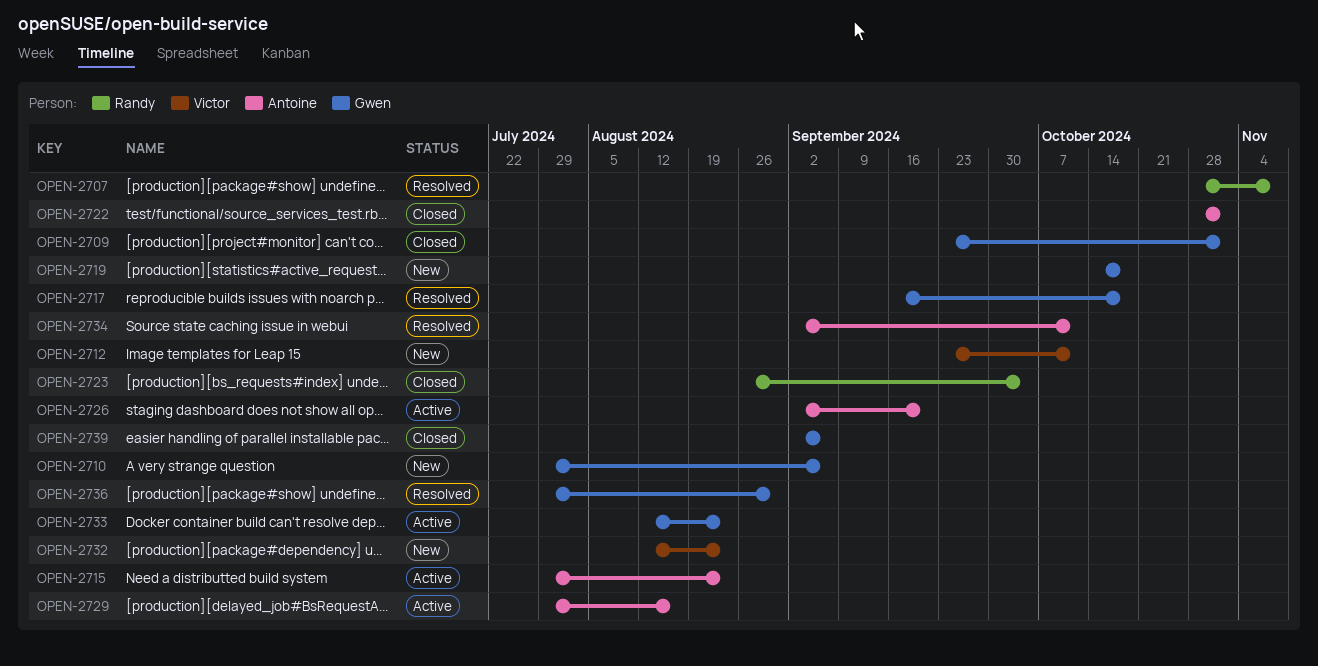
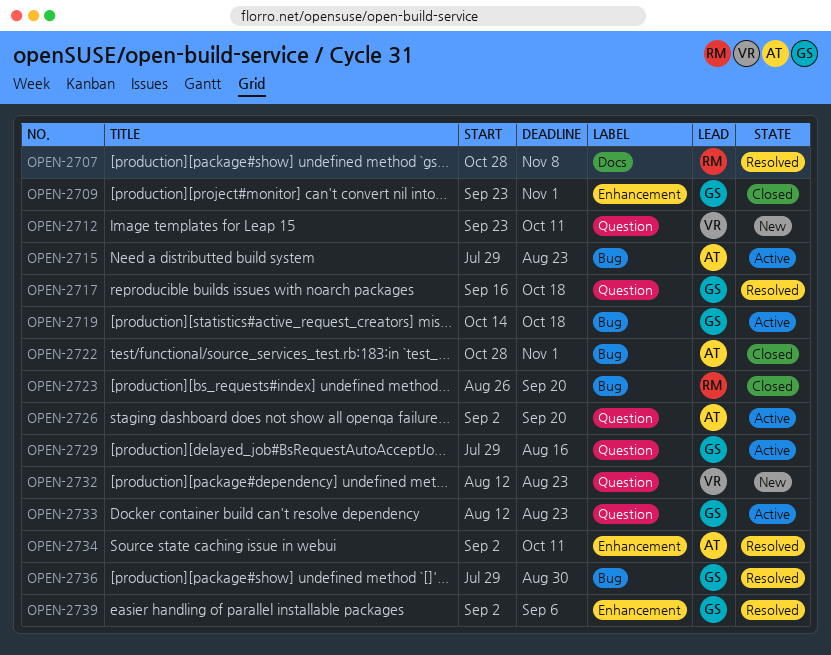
OPEN-2710: present -> none
OPEN-2719, status: New -> Active
OPEN-2723, due: Oct 4 -> Sep 20
OPEN-2729, owner: Antoine -> Gwen
OPEN-2739, status: Closed -> Resolved

